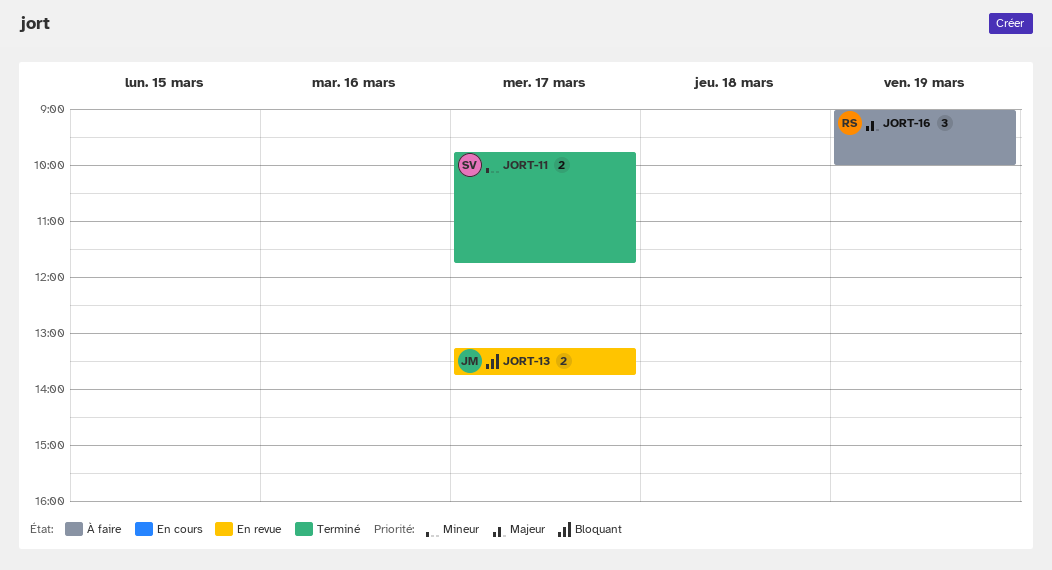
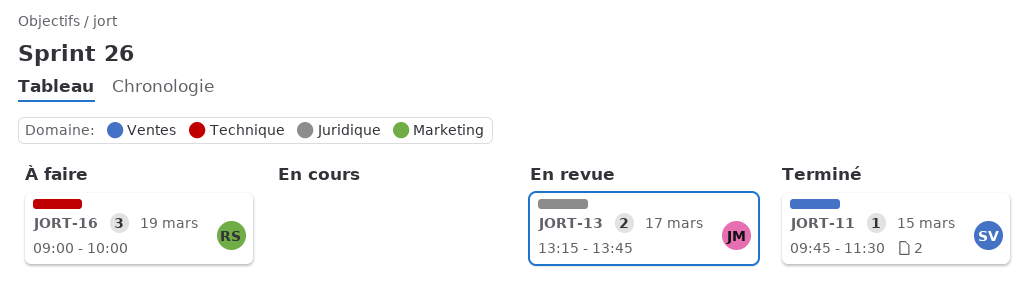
JORT-11, estimate: 2 -> 1
JORT-11, day: Mar 17 -> Mar 15
JORT-11, ends: 11:45 -> 11:30

